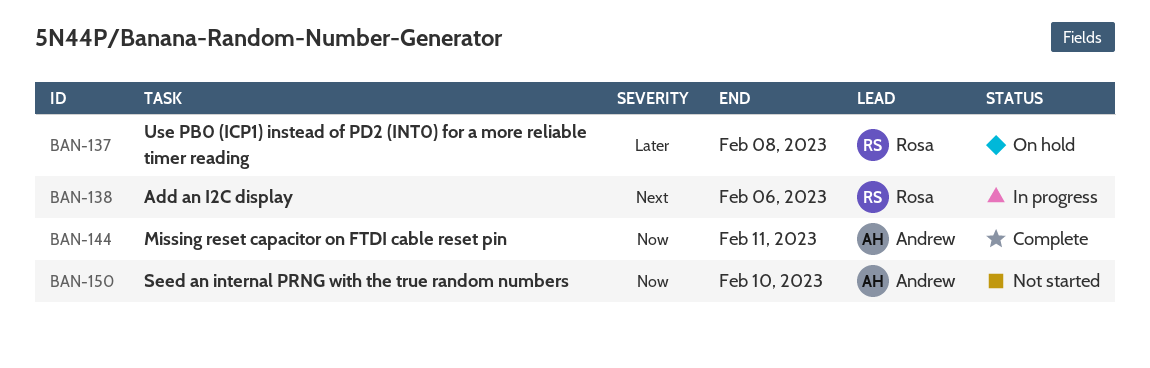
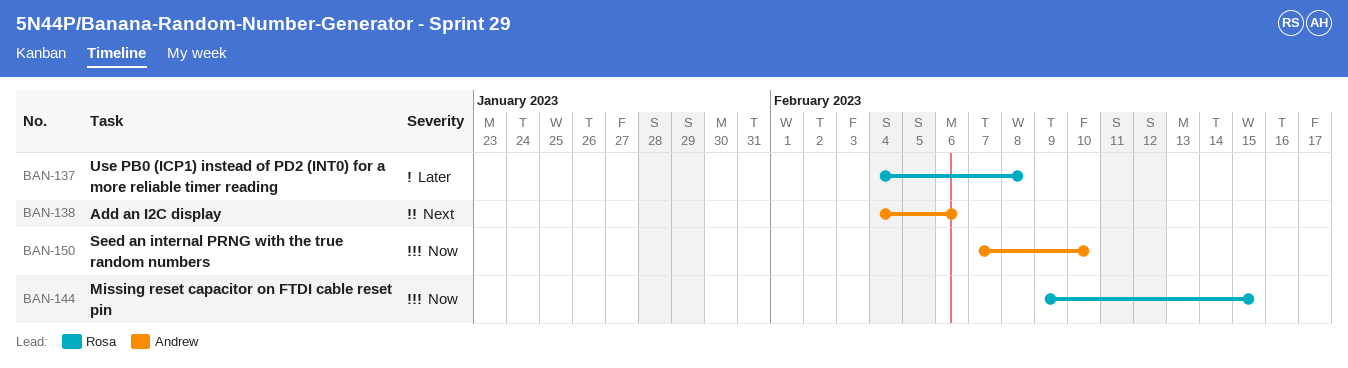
BAN-138, owner: Rosa -> Andrew
BAN-144, owner: Andrew -> Rosa
BAN-144, due: Feb 11 -> Feb 15

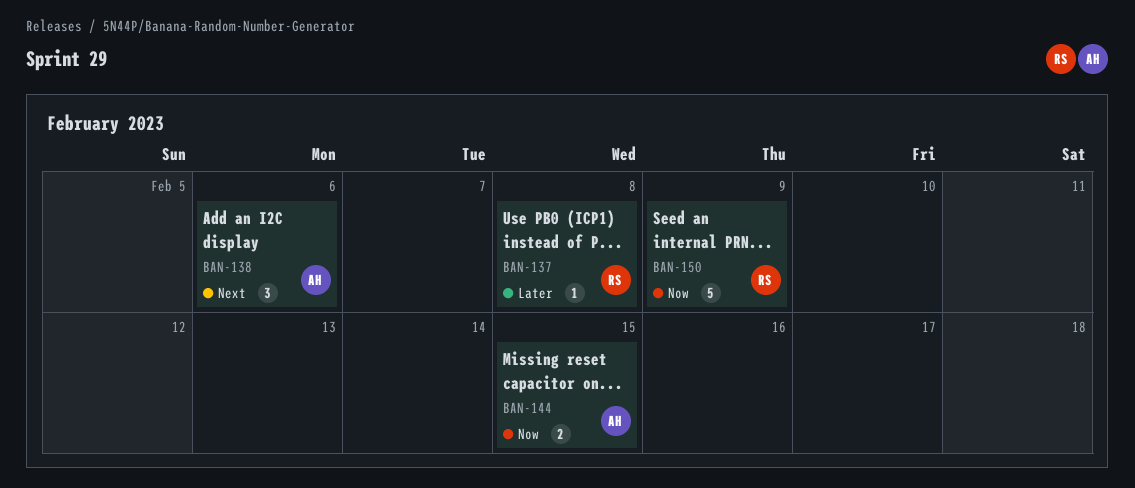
BAN-144, owner: Rosa -> Andrew
BAN-150, owner: Andrew -> Rosa
BAN-150, due: Feb 10 -> Feb 9

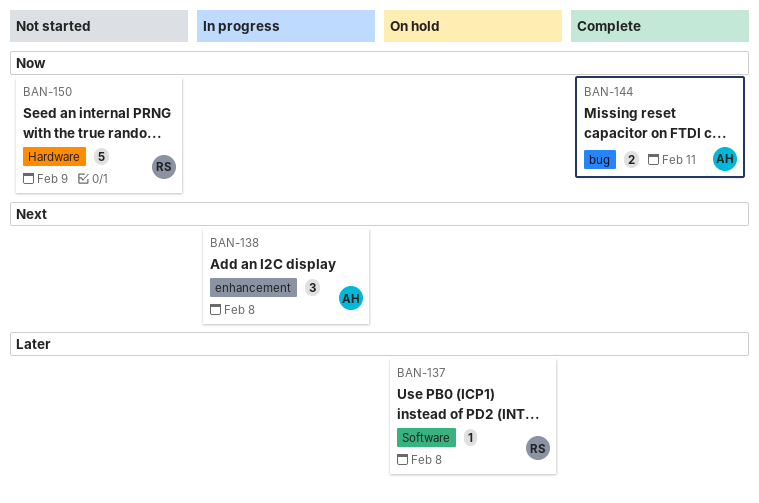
BAN-138, due: Feb 6 -> Feb 8
BAN-144, due: Feb 15 -> Feb 11

